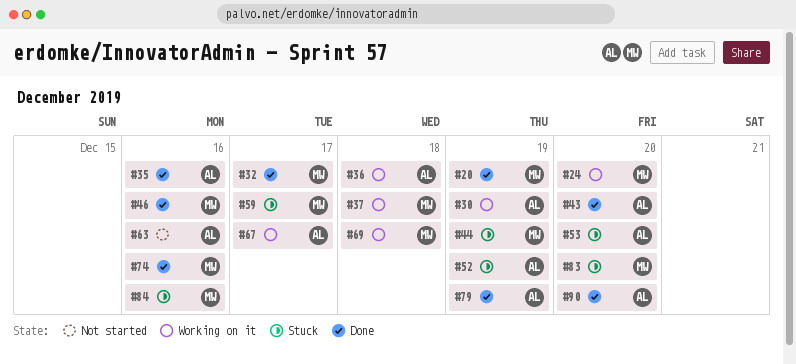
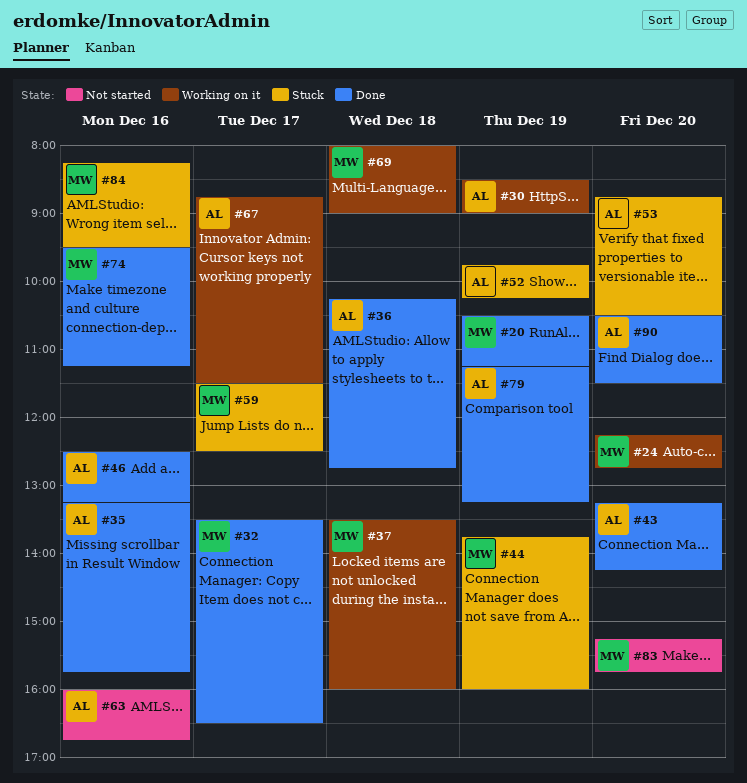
#36, status: Working on it -> Done
#46, owner: MW -> AL
#83, status: Stuck -> Not started

